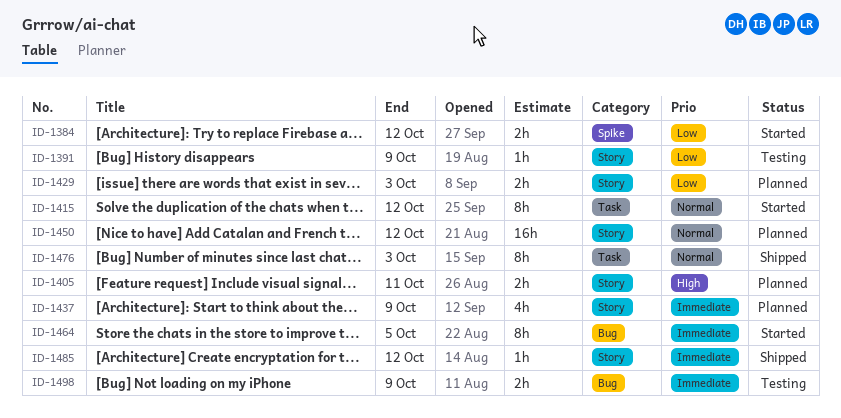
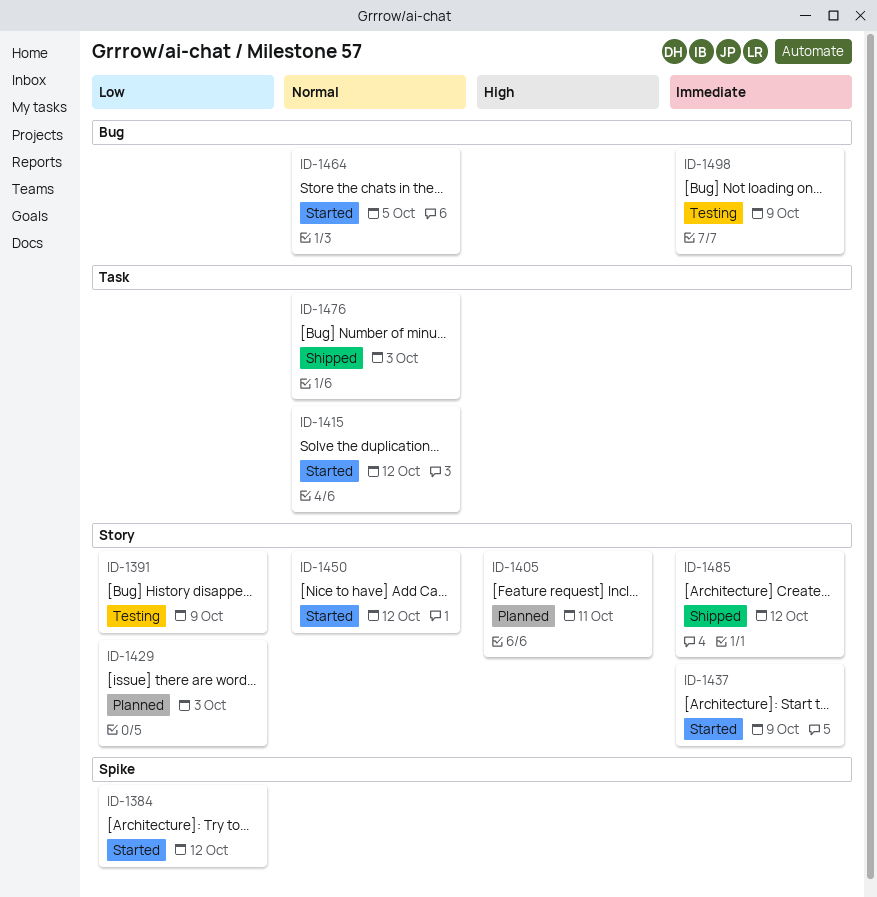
ID-1437, status: Planned -> Started
ID-1450, status: Planned -> Started
ID-1464, priority: Immediate -> Normal

